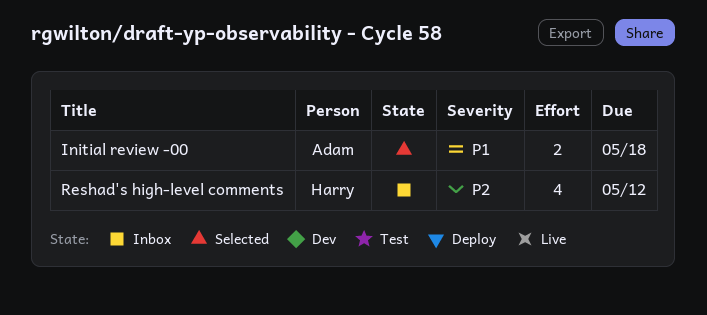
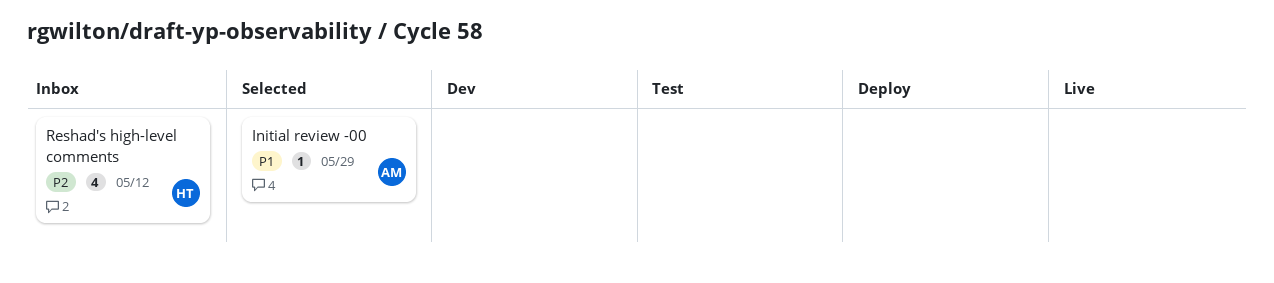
Initial review -00, estimate: 2 -> 1
Initial review -00, due: May 18 -> May 29

